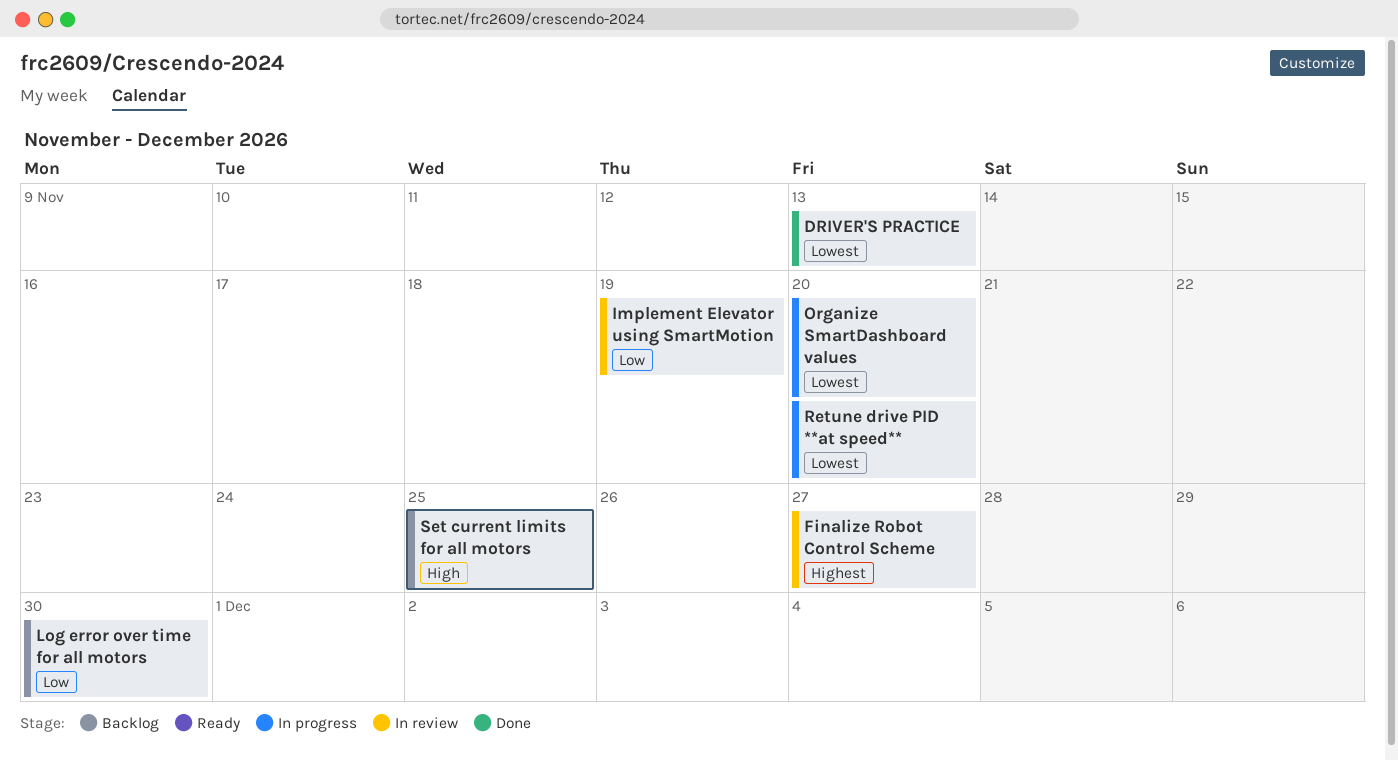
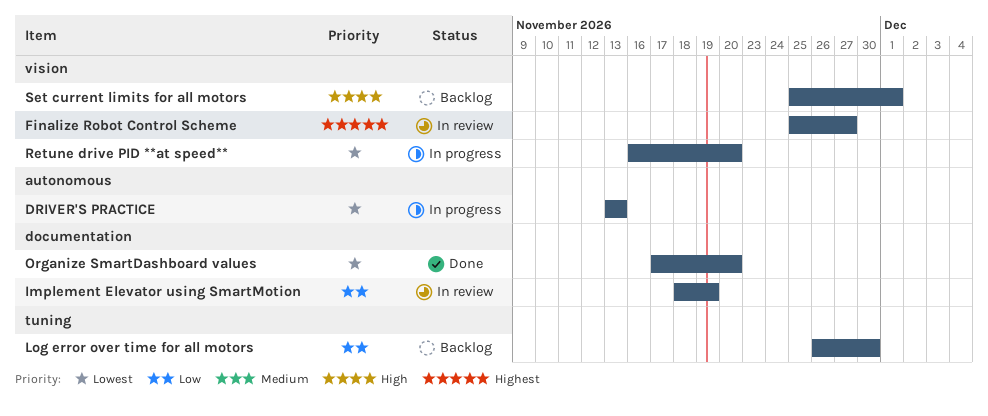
DRIVER'S PRACTICE, status: Done -> In progress
Organize SmartDashboard values, status: In progress -> Done
Set current limits for all motors, due: Nov 25 -> Dec 1

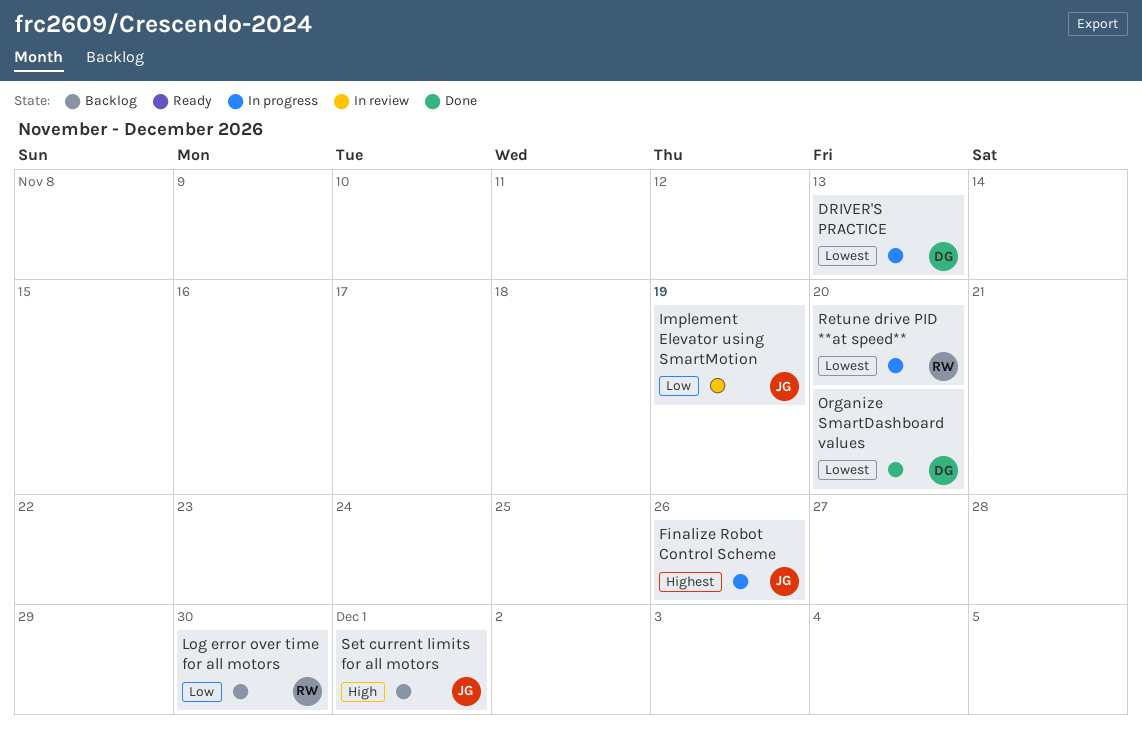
Finalize Robot Control Scheme, status: In review -> In progress
Finalize Robot Control Scheme, due: Nov 27 -> Nov 26

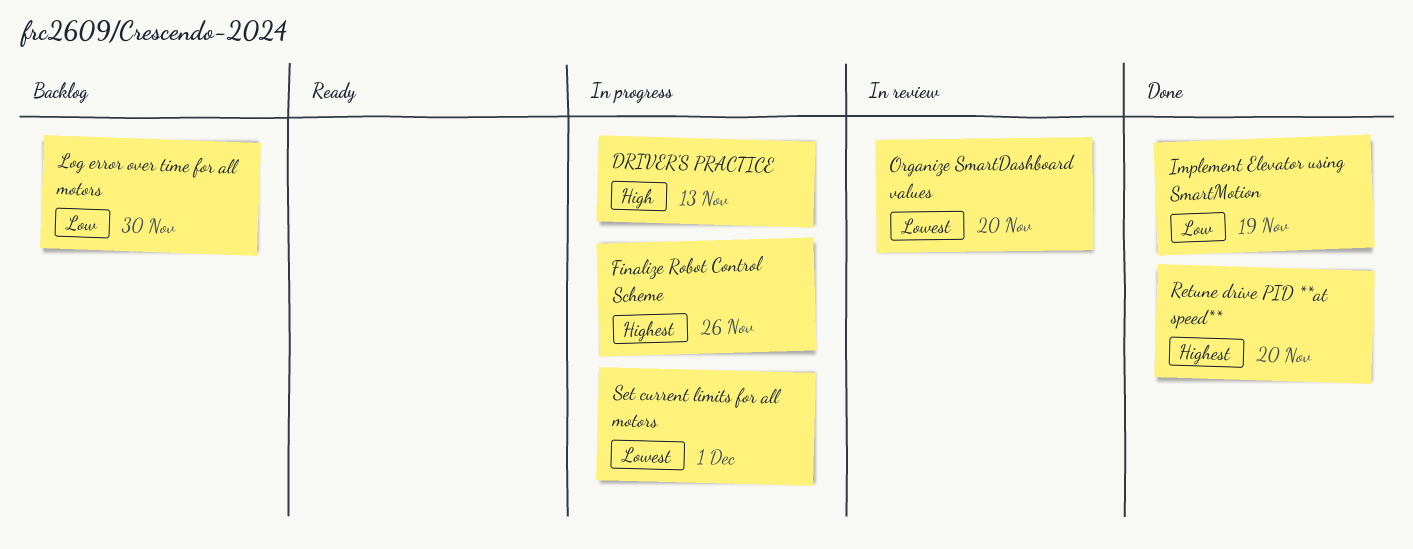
DRIVER'S PRACTICE, priority: Lowest -> High
Implement Elevator using SmartMotion, status: In review -> Done
Organize SmartDashboard values, status: Done -> In review
Retune drive PID **at speed**, status: In progress -> Done
Retune drive PID **at speed**, priority: Lowest -> Highest
Set current limits for all motors, status: Backlog -> In progress
Set current limits for all motors, priority: High -> Lowest

